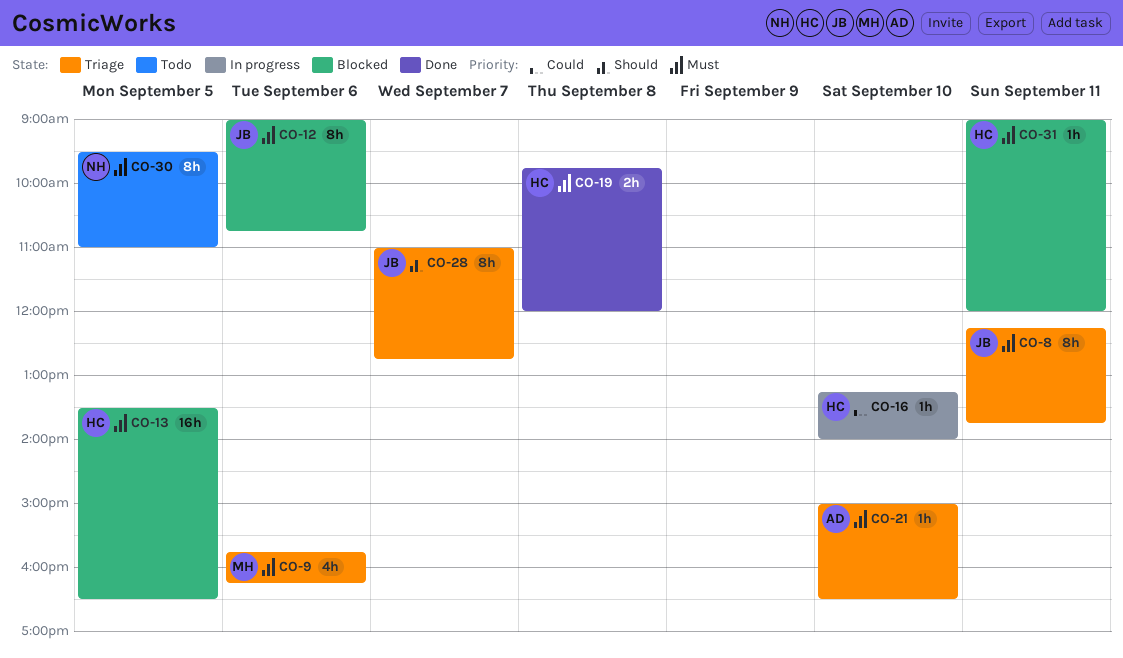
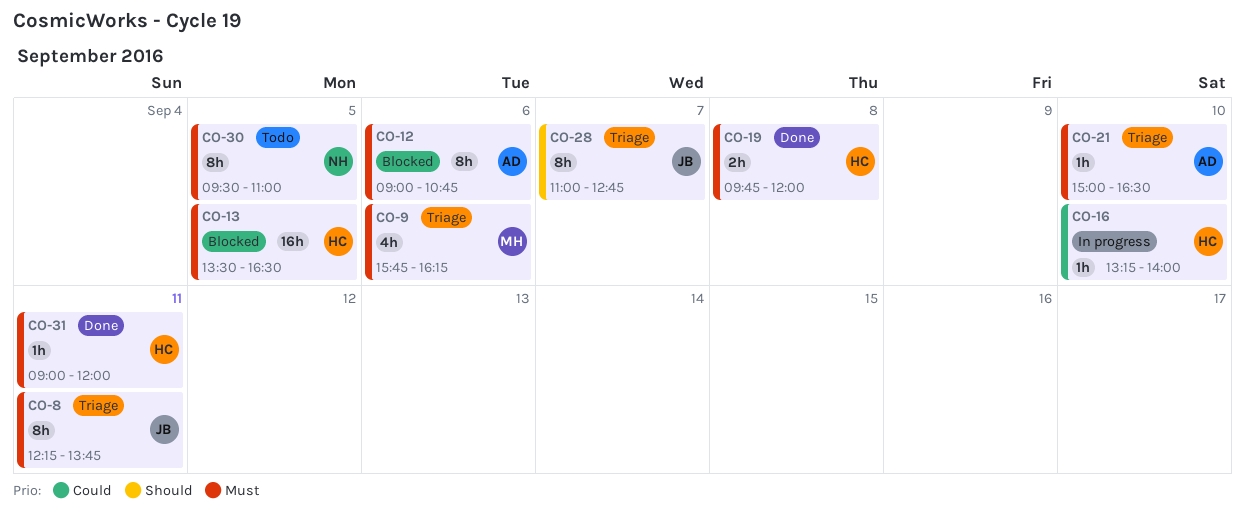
CO-12, owner: JB -> AD
CO-31, status: Blocked -> Done

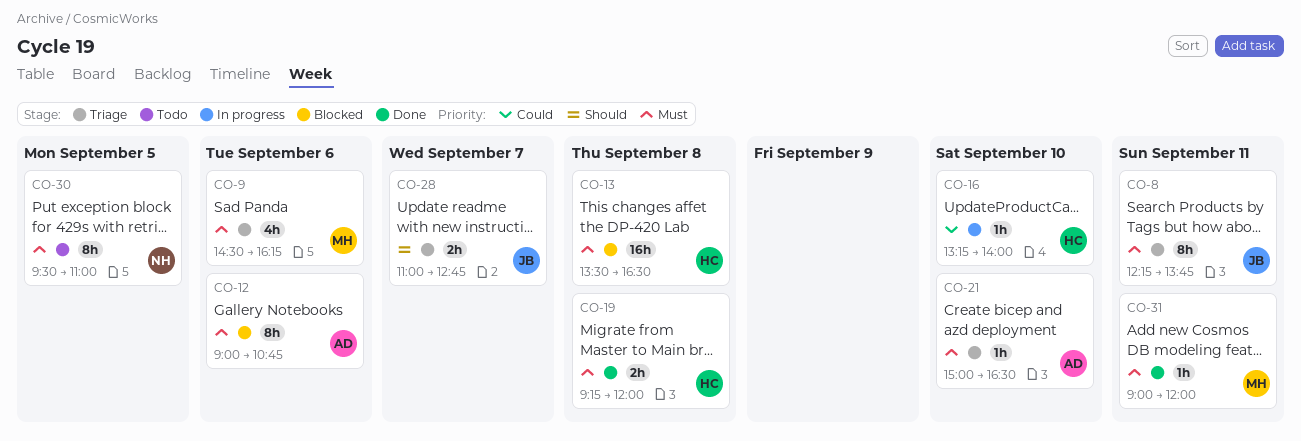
CO-9, begins: 15:45 -> 14:30
CO-13, day: Sep 5 -> Sep 8
CO-19, begins: 09:45 -> 09:15
CO-28, estimate: 8h -> 2h
CO-31, owner: HC -> MH

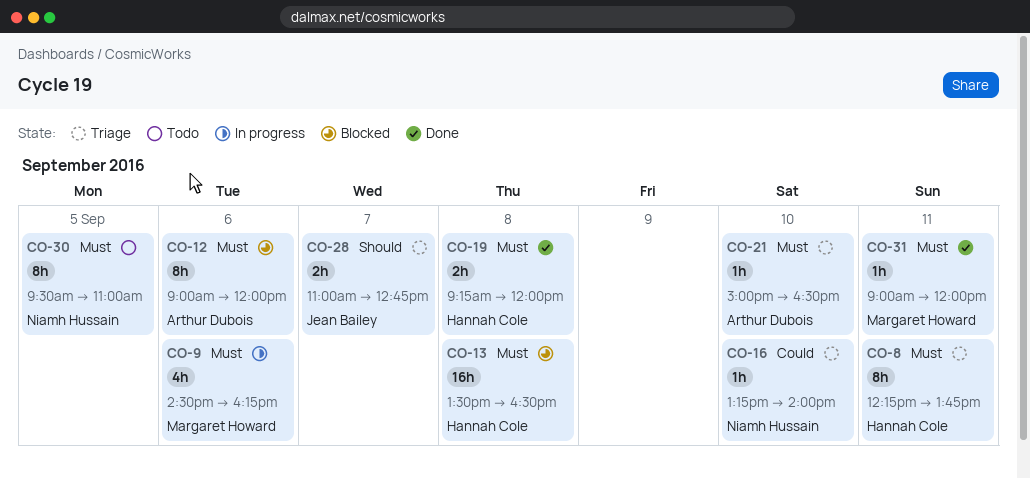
CO-8, owner: Jean Bailey -> Hannah Cole
CO-9, status: Triage -> In progress
CO-12, ends: 10:45 -> 12:00
CO-16, status: In progress -> Triage
CO-16, owner: Hannah Cole -> Niamh Hussain

